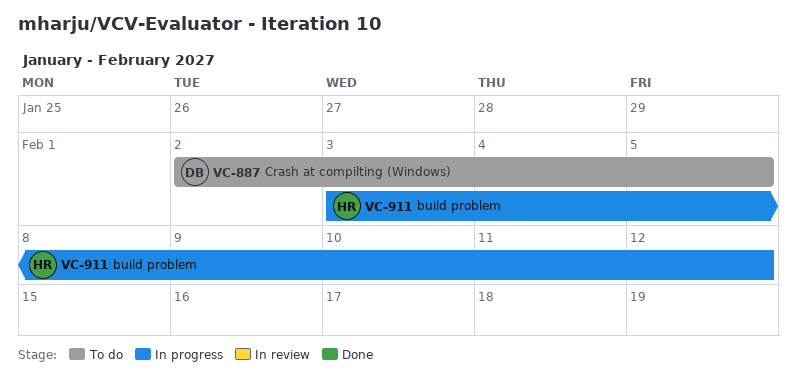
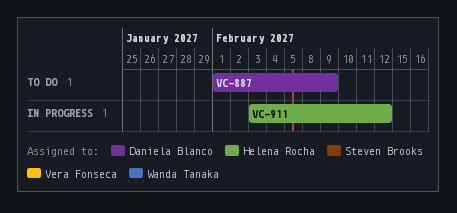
VC-887, start: Feb 2 -> Feb 1
VC-887, due: Feb 5 -> Feb 9

